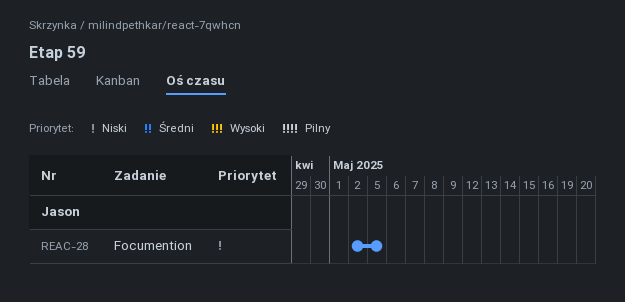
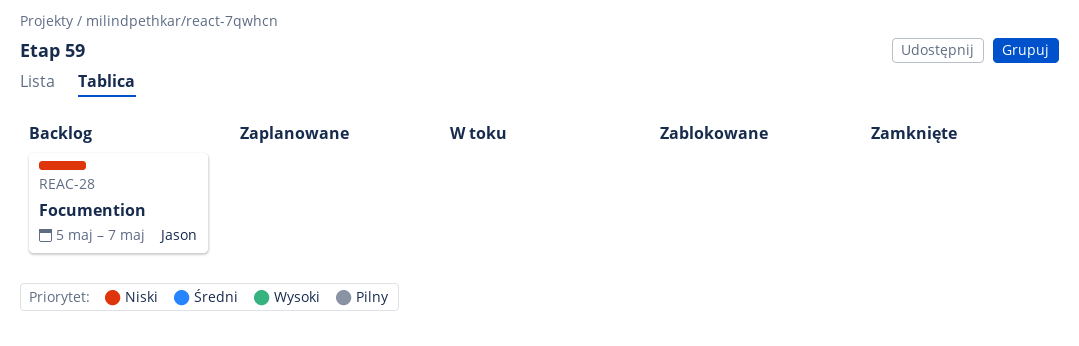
REAC-28, start: May 2 -> May 5
REAC-28, due: May 5 -> May 7

